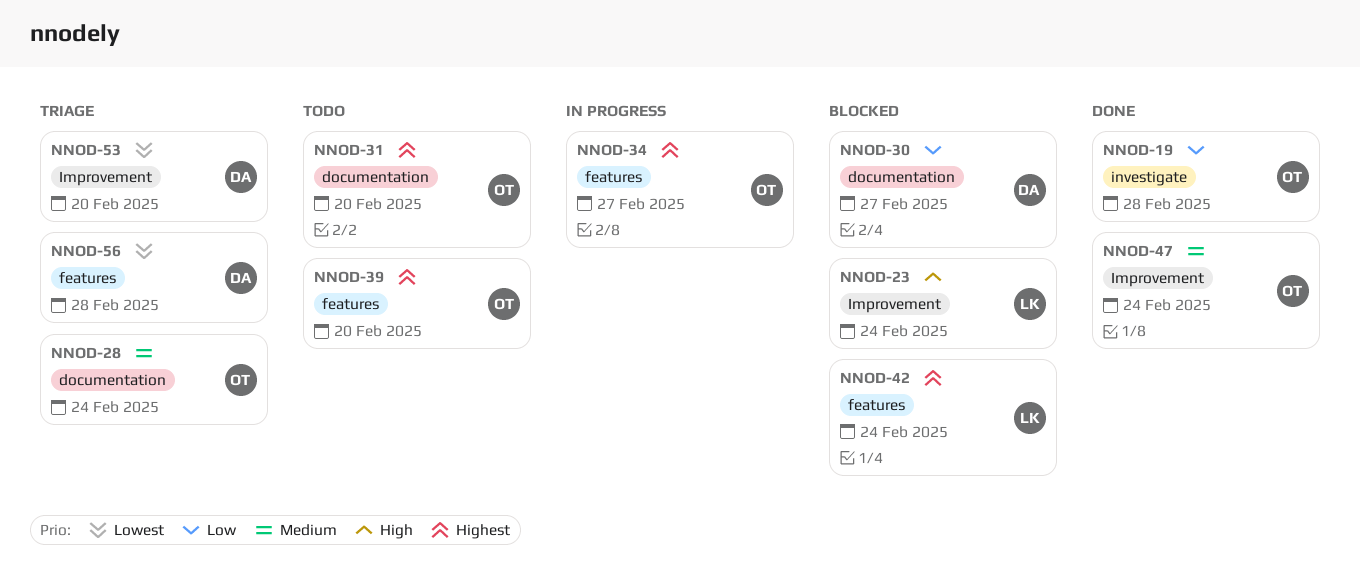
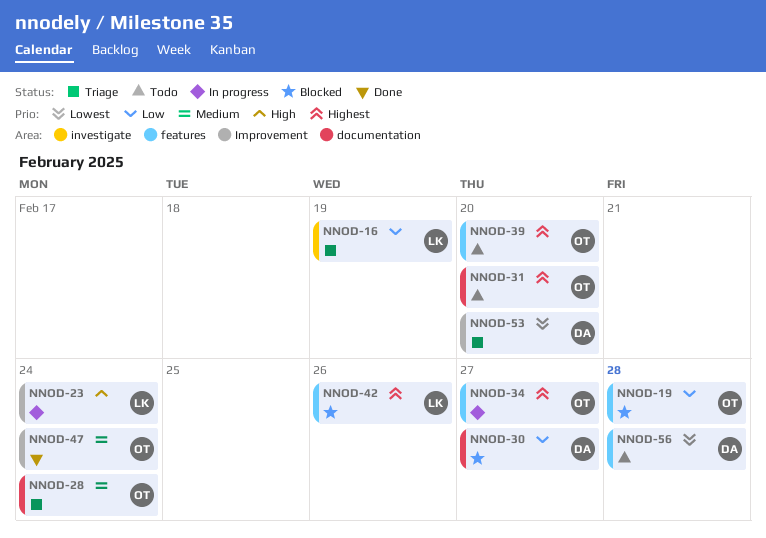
NNOD-16: none -> present
NNOD-19, status: Done -> Blocked
NNOD-19, label: investigate -> features
NNOD-23, status: Blocked -> In progress
NNOD-42, due: Feb 24 -> Feb 26
NNOD-56, status: Triage -> Todo

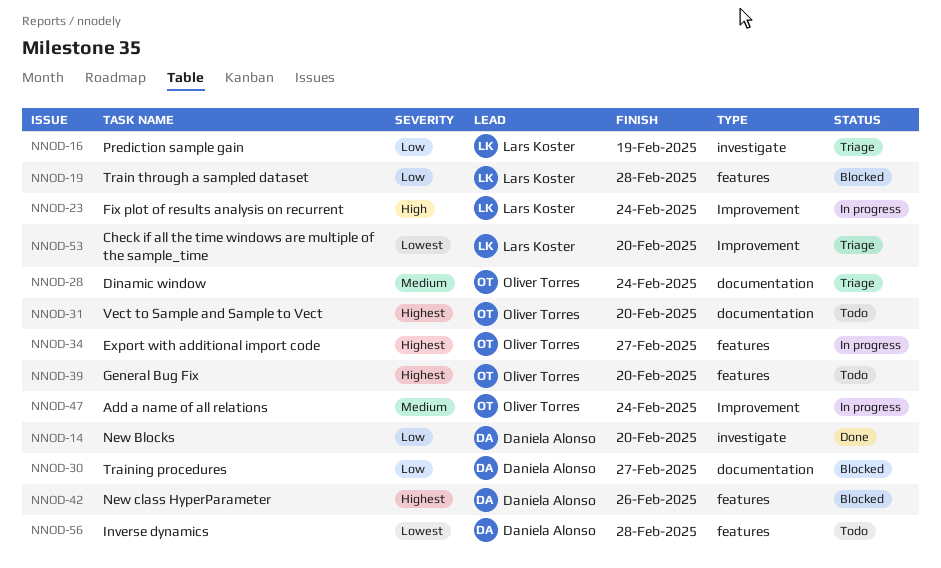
NNOD-14: none -> present
NNOD-19, owner: Oliver Torres -> Lars Koster
NNOD-42, owner: Lars Koster -> Daniela Alonso
NNOD-47, status: Done -> In progress
NNOD-53, owner: Daniela Alonso -> Lars Koster

